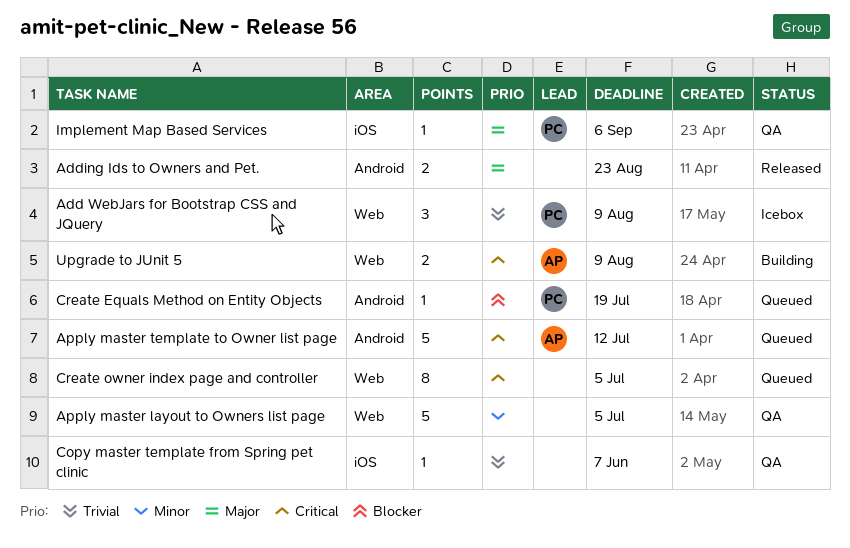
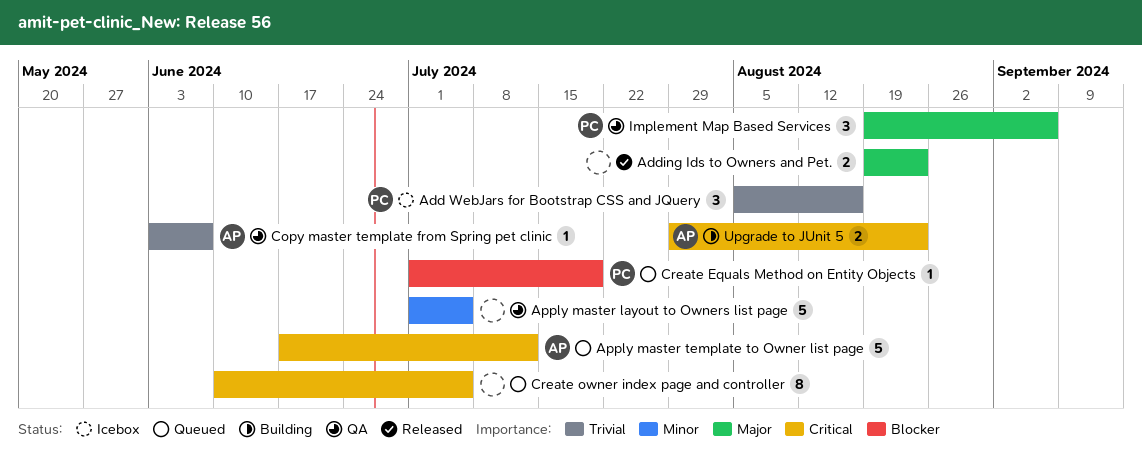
Add WebJars for Bootstrap CSS and JQuery, due: Aug 9 -> Aug 16
Copy master template from Spring pet clinic, owner: none -> AP
Implement Map Based Services, estimate: 1 -> 3
Upgrade to JUnit 5, due: Aug 9 -> Aug 23

